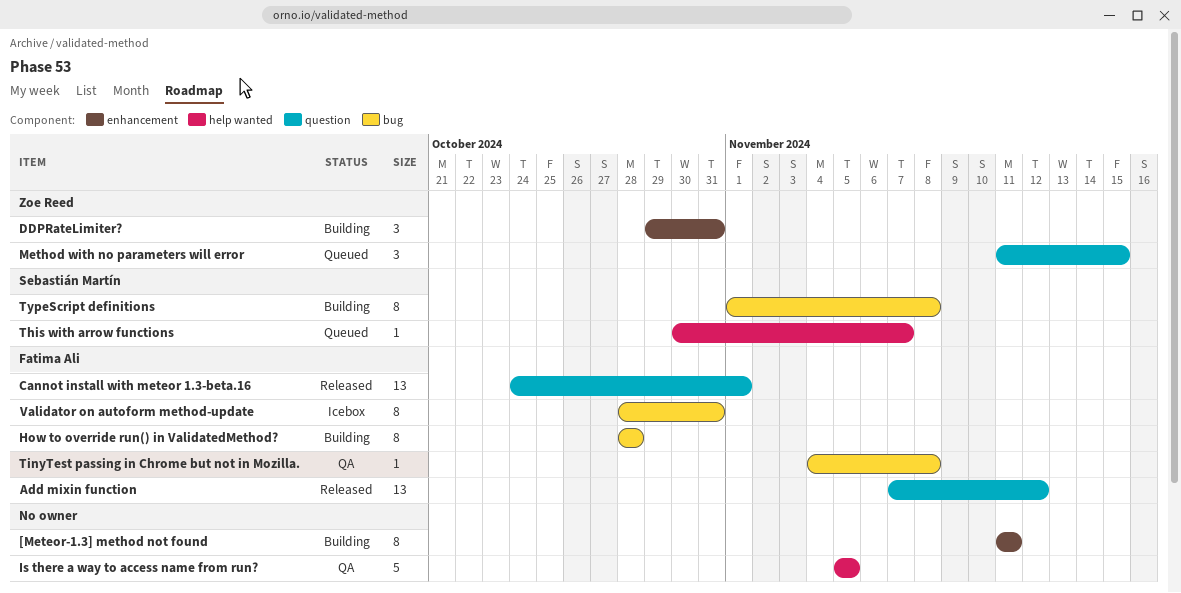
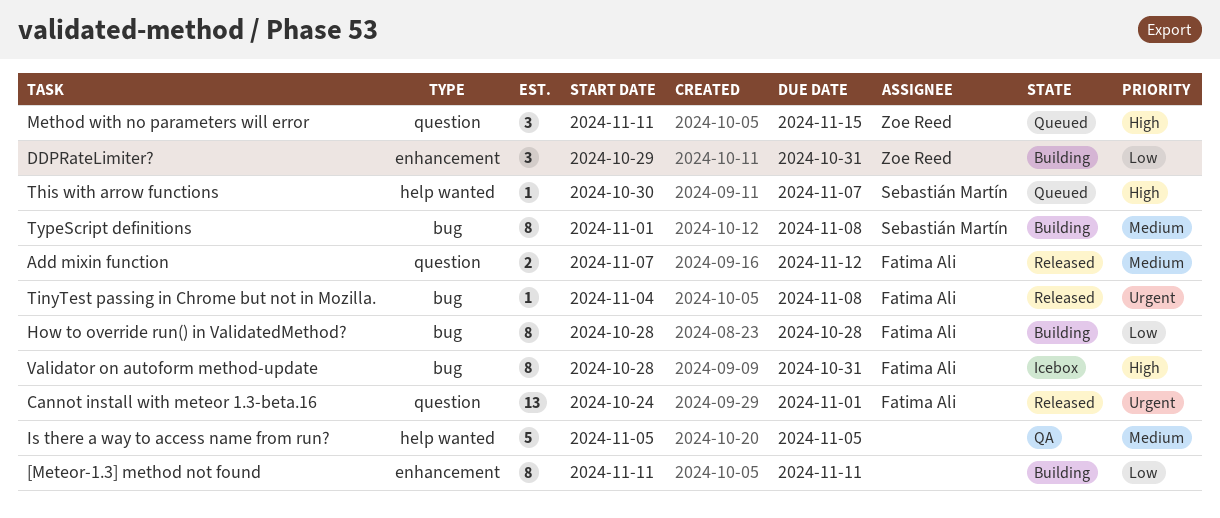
Add mixin function, estimate: 13 -> 2
TinyTest passing in Chrome but not in Mozilla., status: QA -> Released

